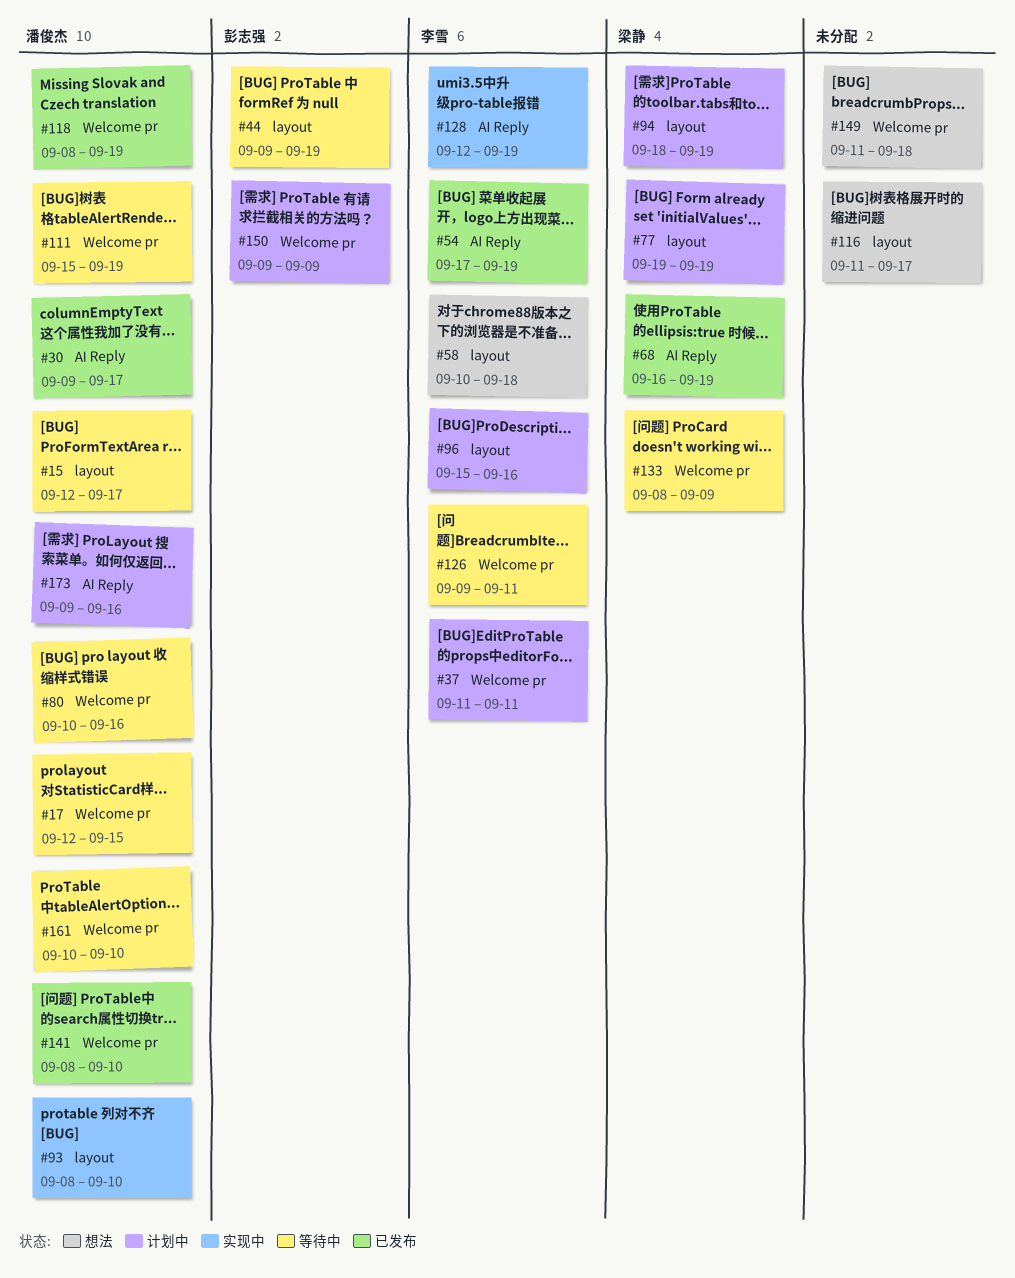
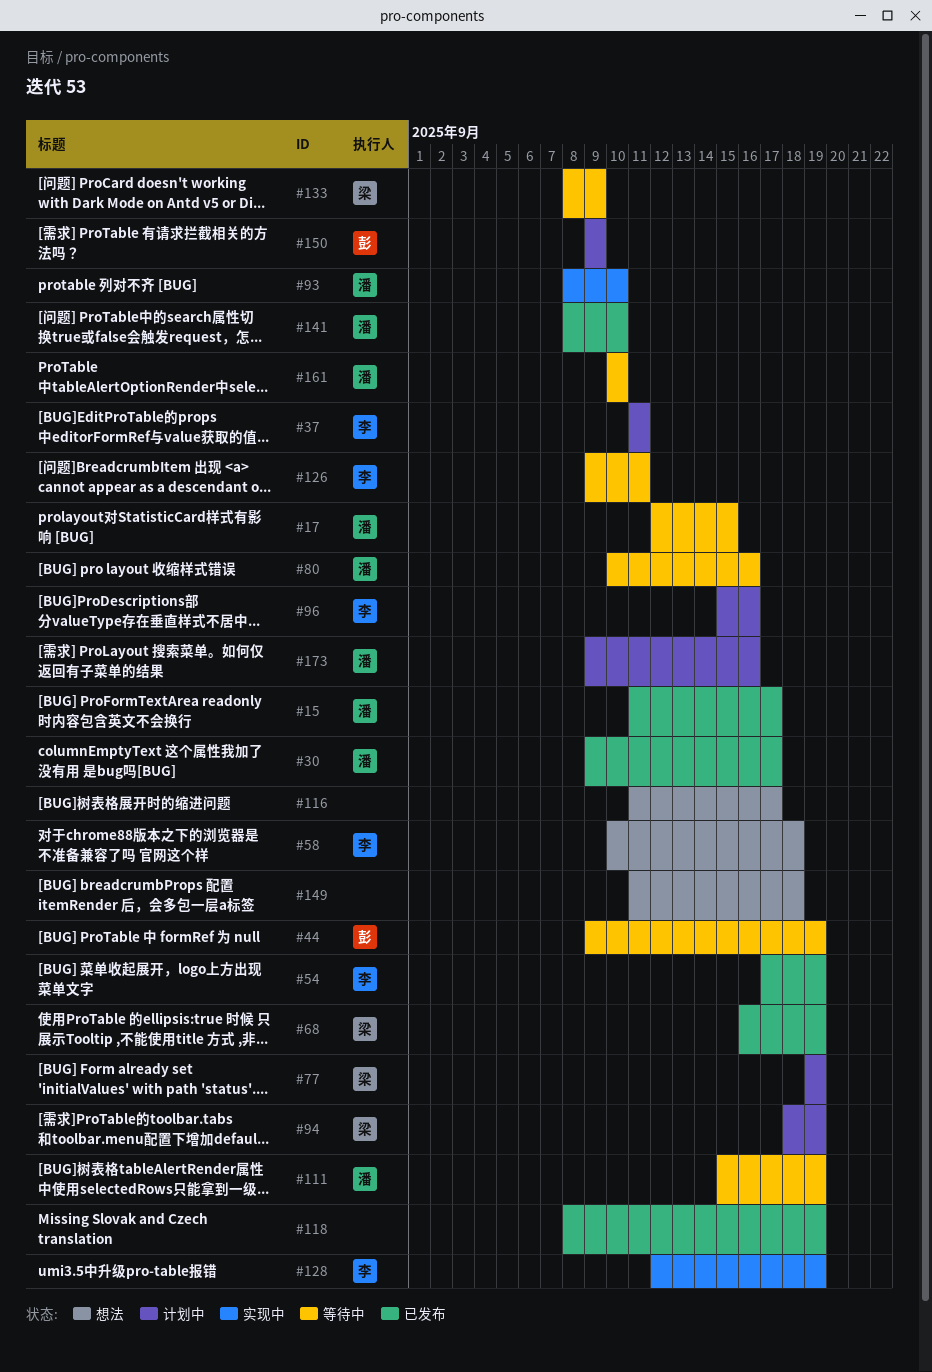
#15, status: 等待中 -> 已发布
#15, start: Sep 12 -> Sep 11
#118, owner: 潘俊杰 -> none

